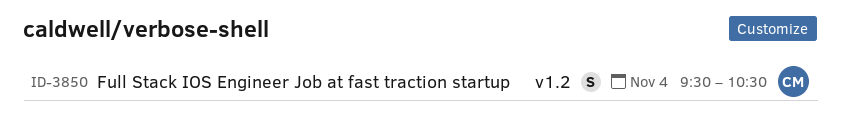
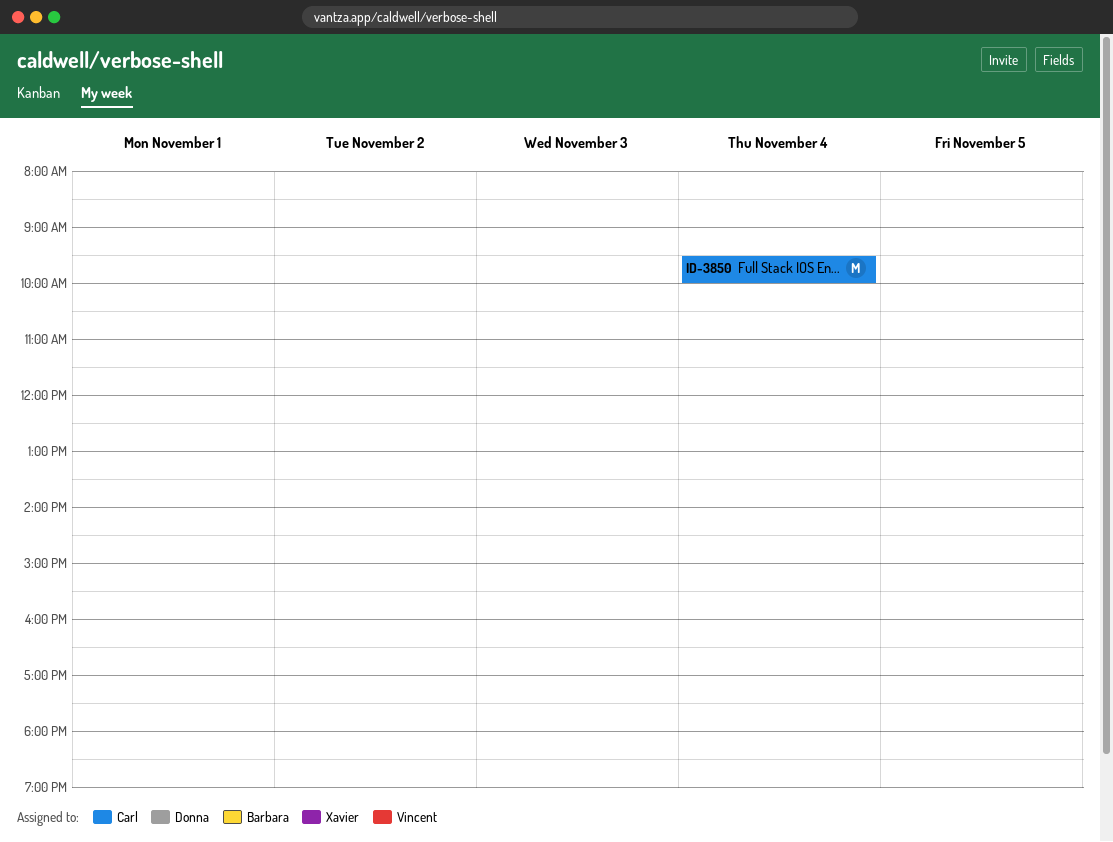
ID-3850, estimate: S -> M
ID-3850, ends: 10:30 -> 10:00

